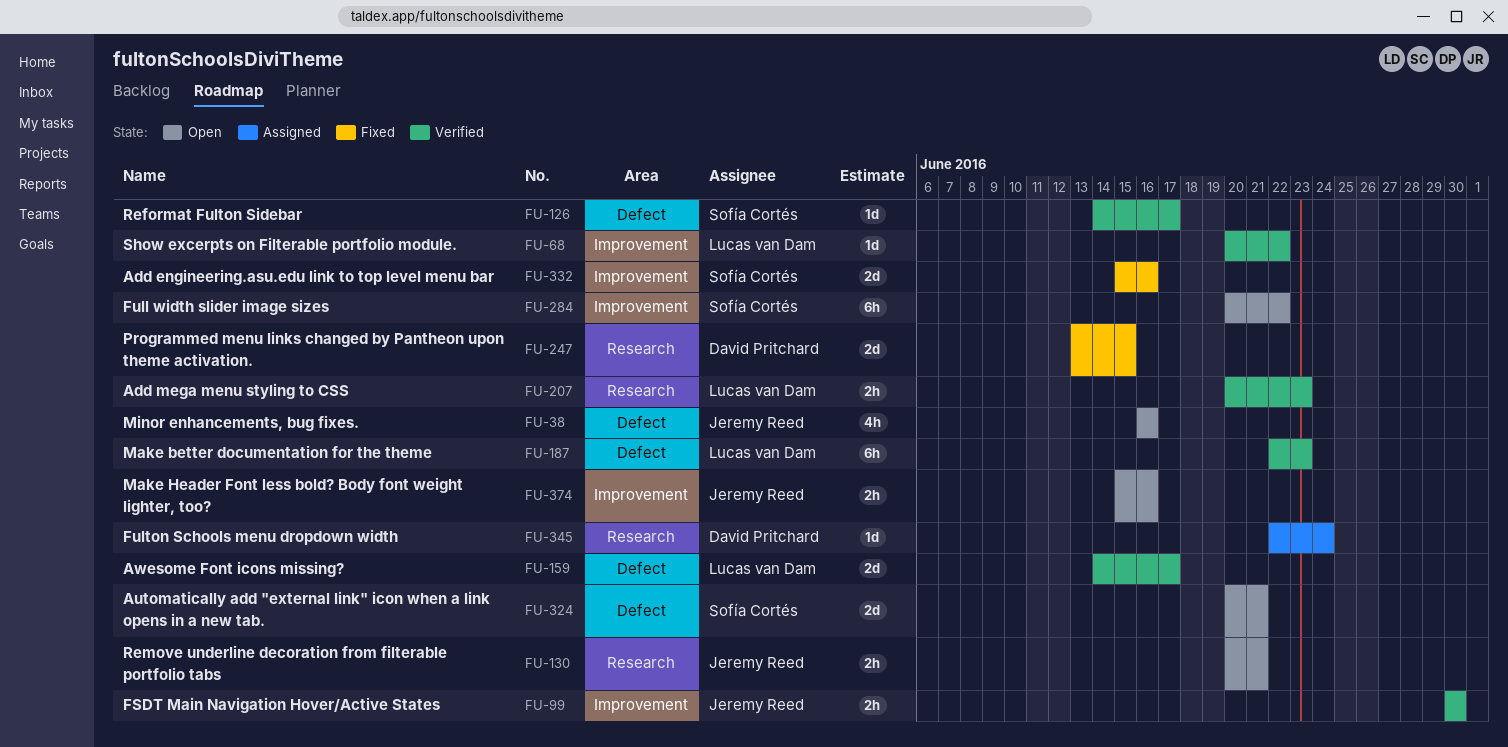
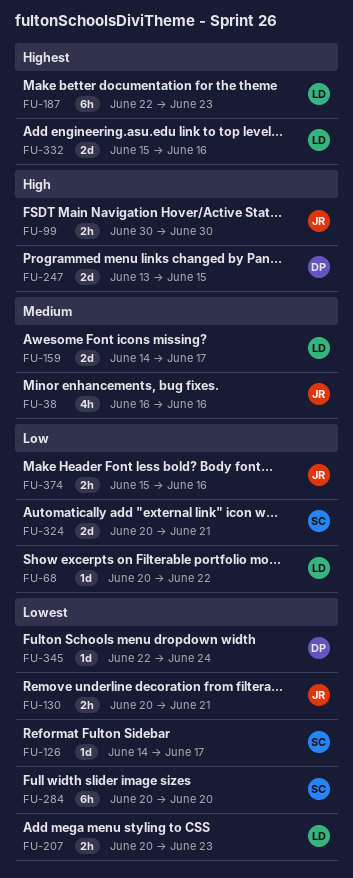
FU-284, due: Jun 22 -> Jun 20
FU-332, owner: Sofía Cortés -> Lucas van Dam

